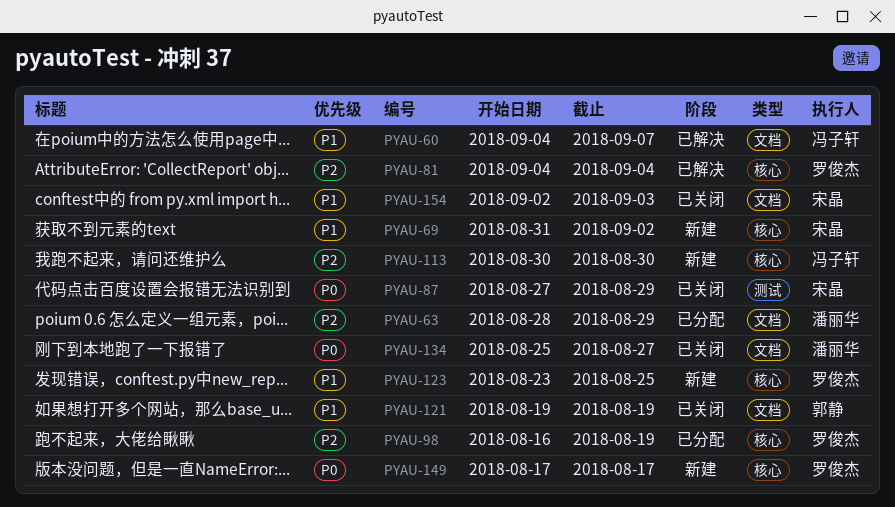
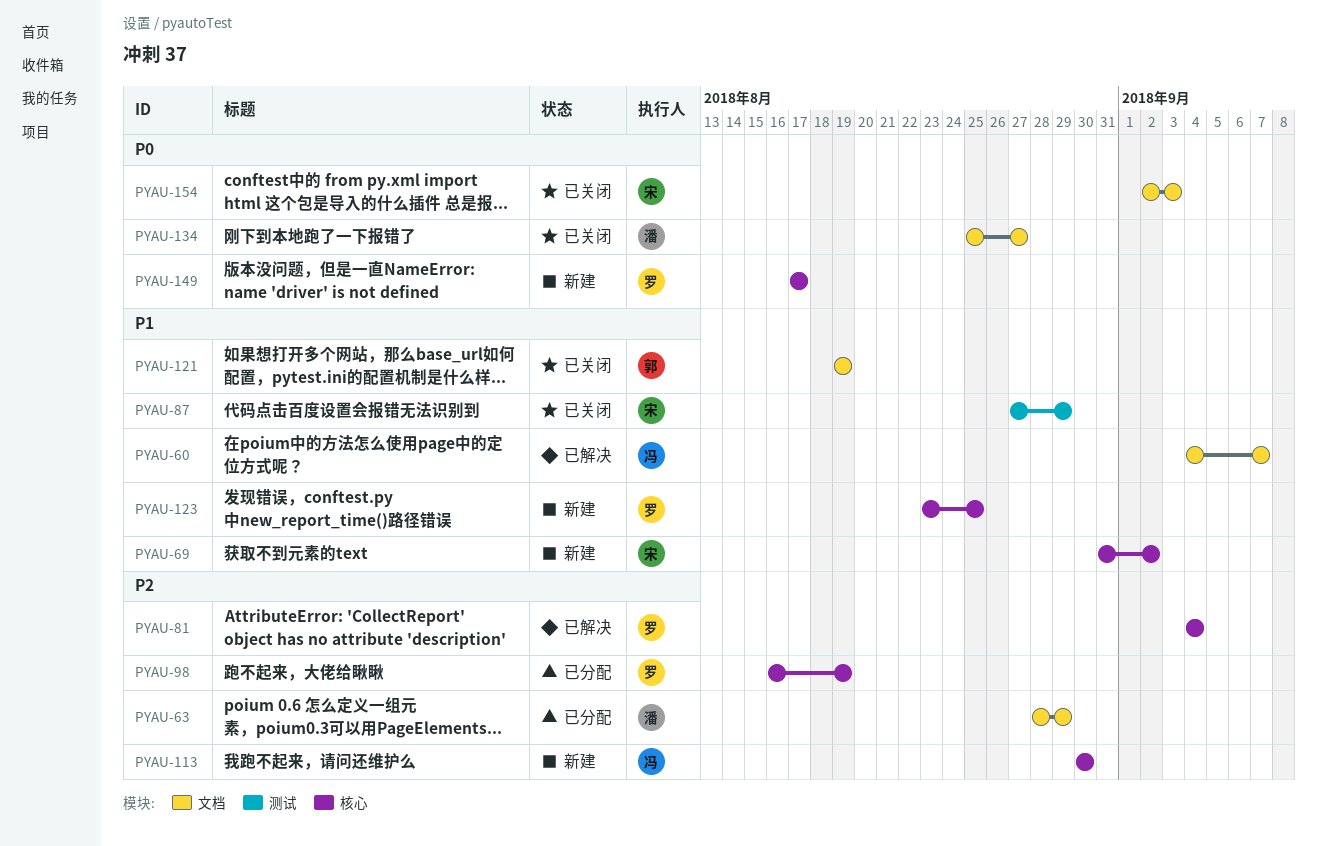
PYAU-87, priority: P0 -> P1
PYAU-154, priority: P1 -> P0

